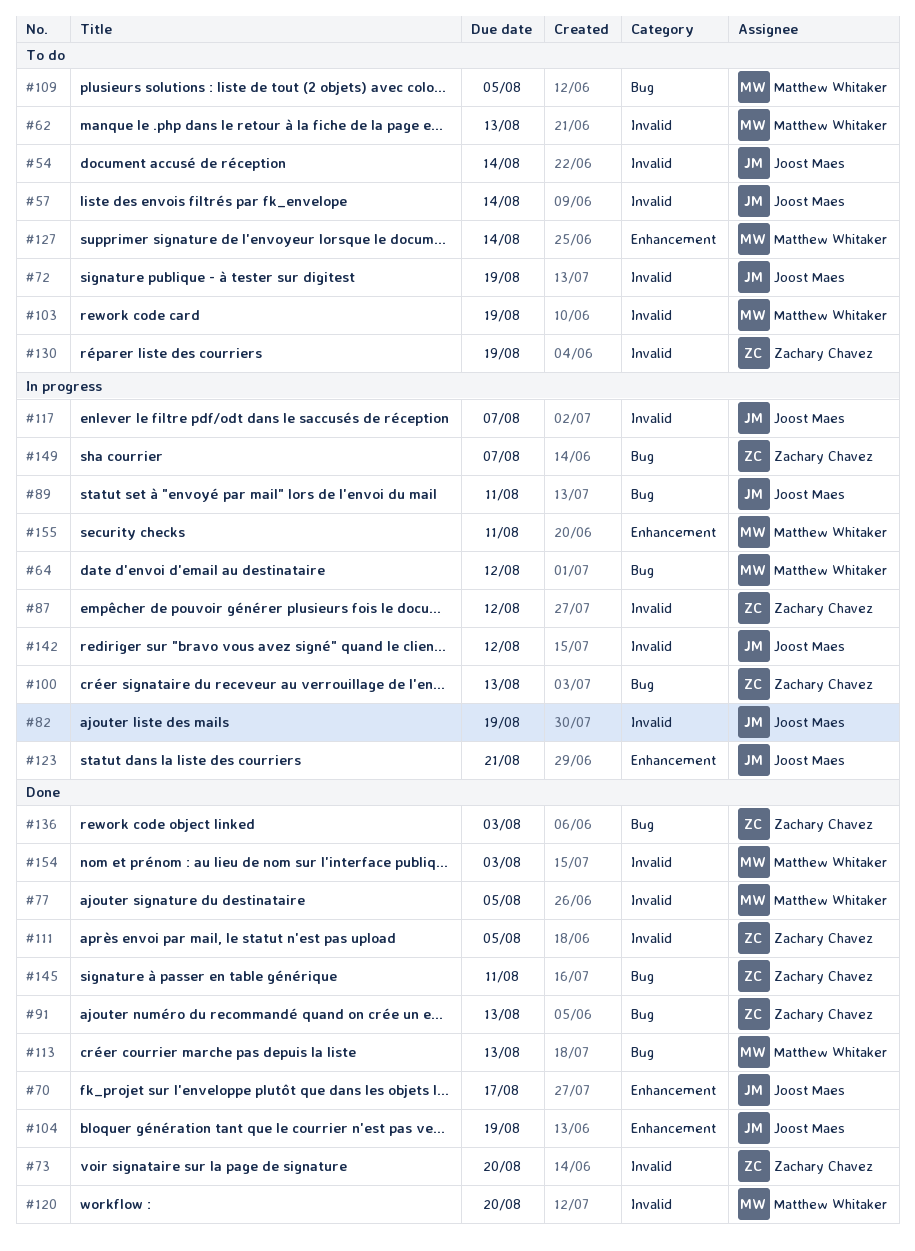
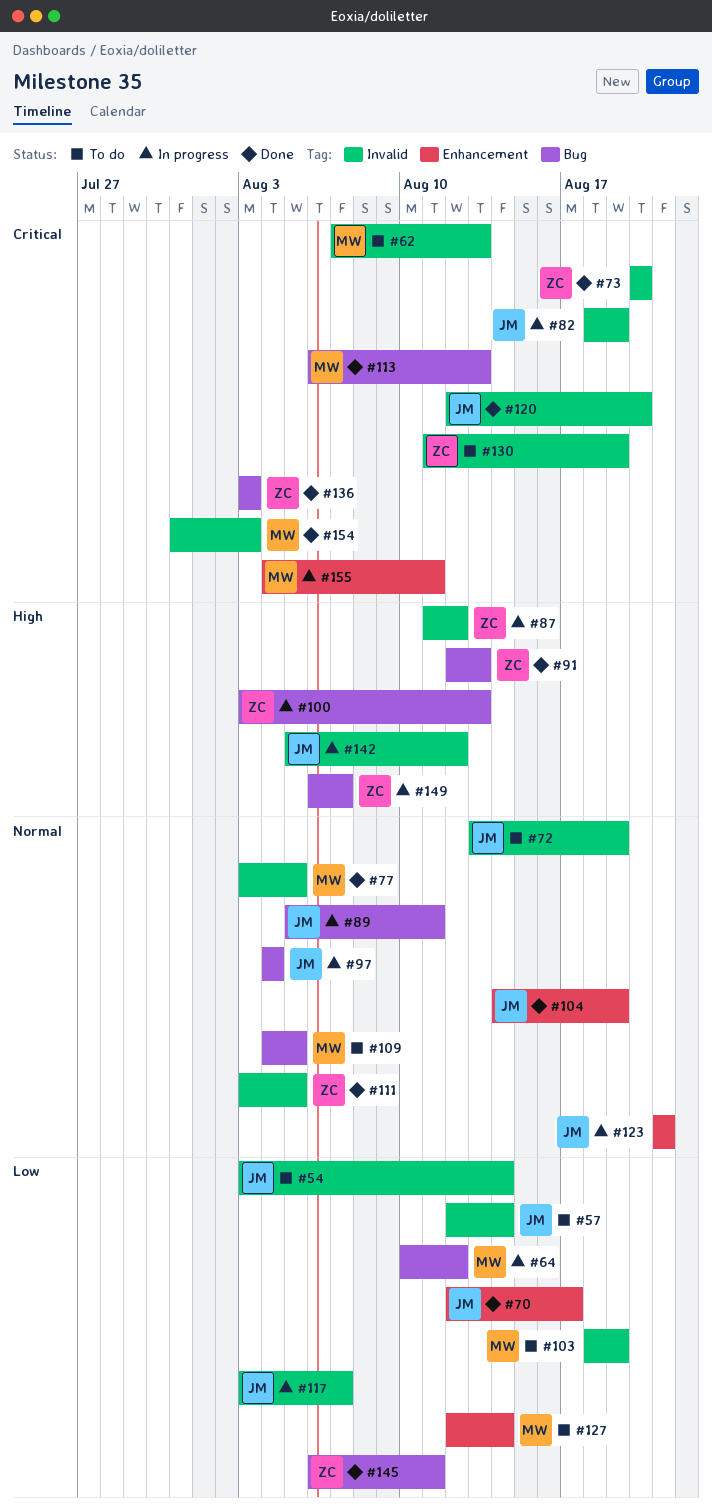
#97: none -> present
#120, owner: Matthew Whitaker -> Joost Maes

